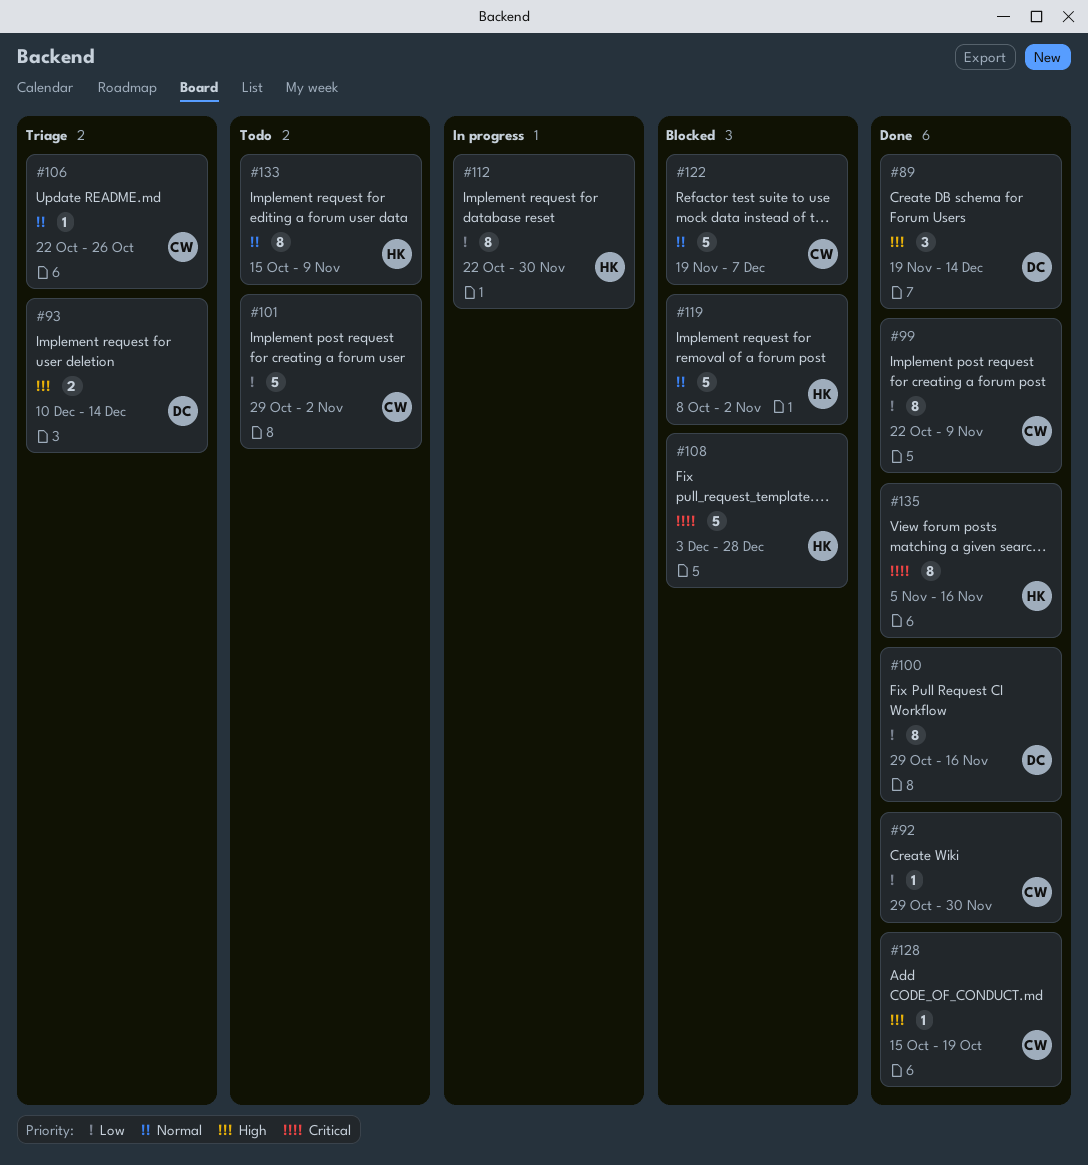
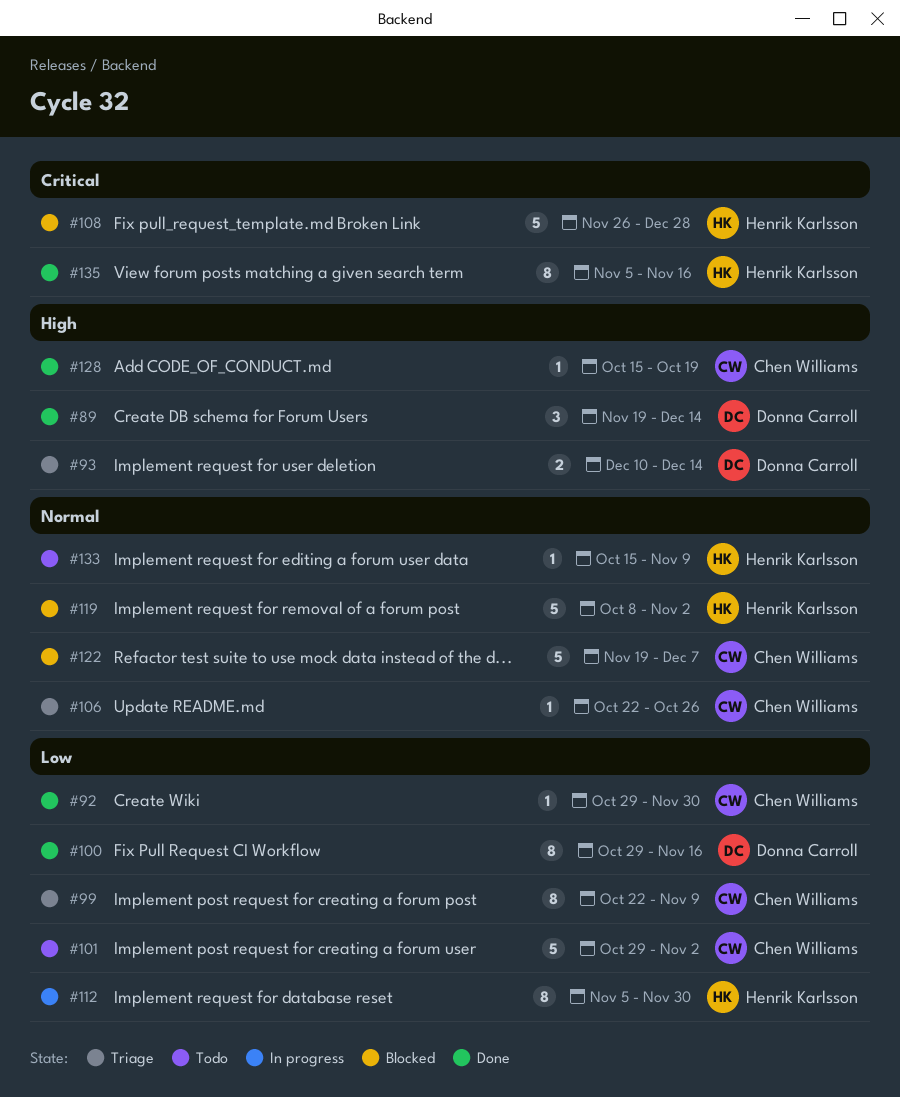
#99, status: Done -> Triage
#108, start: Dec 3 -> Nov 26
#112, start: Oct 22 -> Nov 5
#133, estimate: 8 -> 1

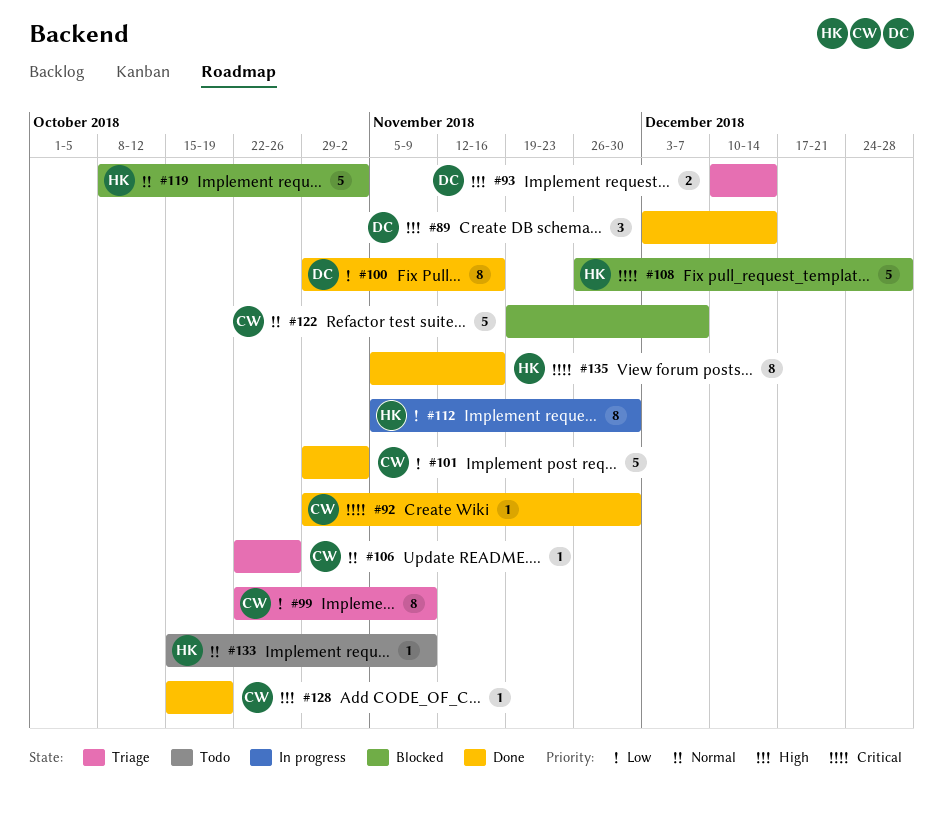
#89, start: Nov 19 -> Dec 3
#92, priority: Low -> Critical
#101, status: Todo -> Done

